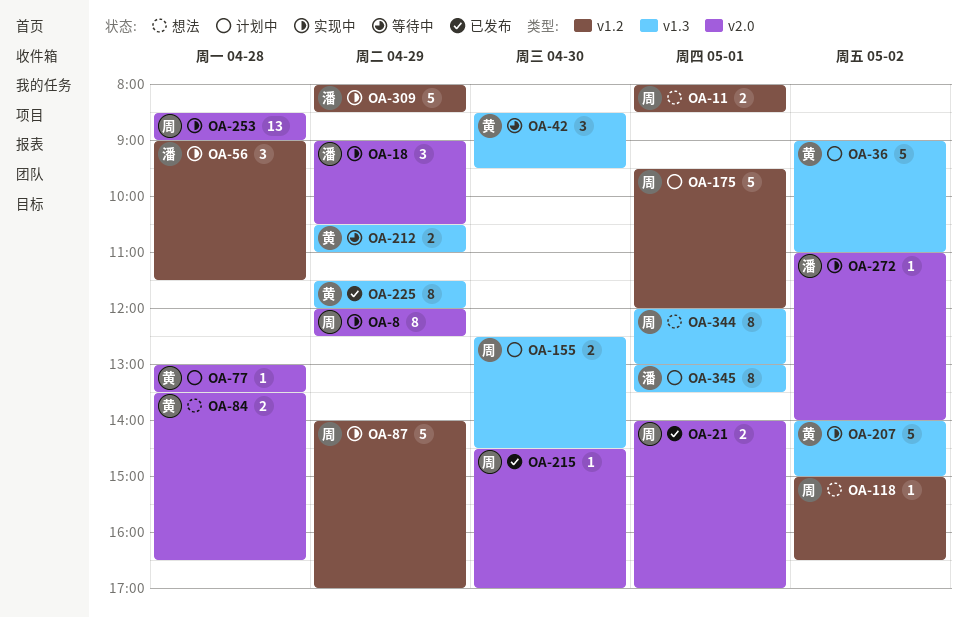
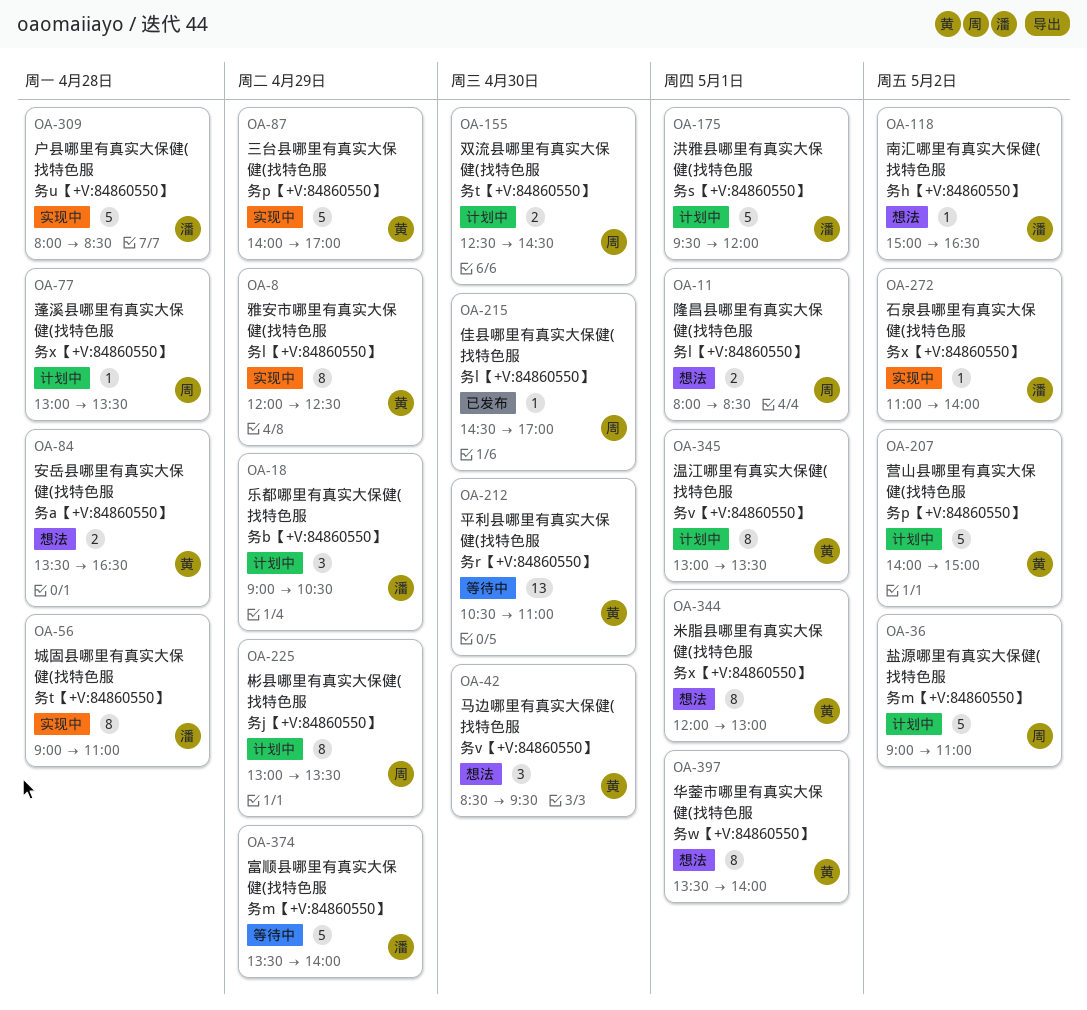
OA-8, owner: 周 -> 黄
OA-18, status: 实现中 -> 计划中
OA-21: present -> none
OA-36, owner: 黄 -> 周
OA-42, status: 等待中 -> 想法
OA-56, estimate: 3 -> 8
OA-56, ends: 11:30 -> 11:00
OA-77, owner: 黄 -> 周
OA-87, owner: 周 -> 黄
OA-118, owner: 周 -> 潘
OA-175, owner: 周 -> 潘
OA-207, status: 实现中 -> 计划中
OA-212, estimate: 2 -> 13
OA-212, day: Apr 29 -> Apr 30
OA-225, status: 已发布 -> 计划中
OA-225, owner: 黄 -> 周
OA-225, begins: 11:30 -> 13:00
OA-225, ends: 12:00 -> 13:30
OA-253: present -> none
OA-309, day: Apr 29 -> Apr 28
OA-344, owner: 周 -> 黄
OA-345, owner: 潘 -> 黄
OA-374: none -> present
OA-397: none -> present

